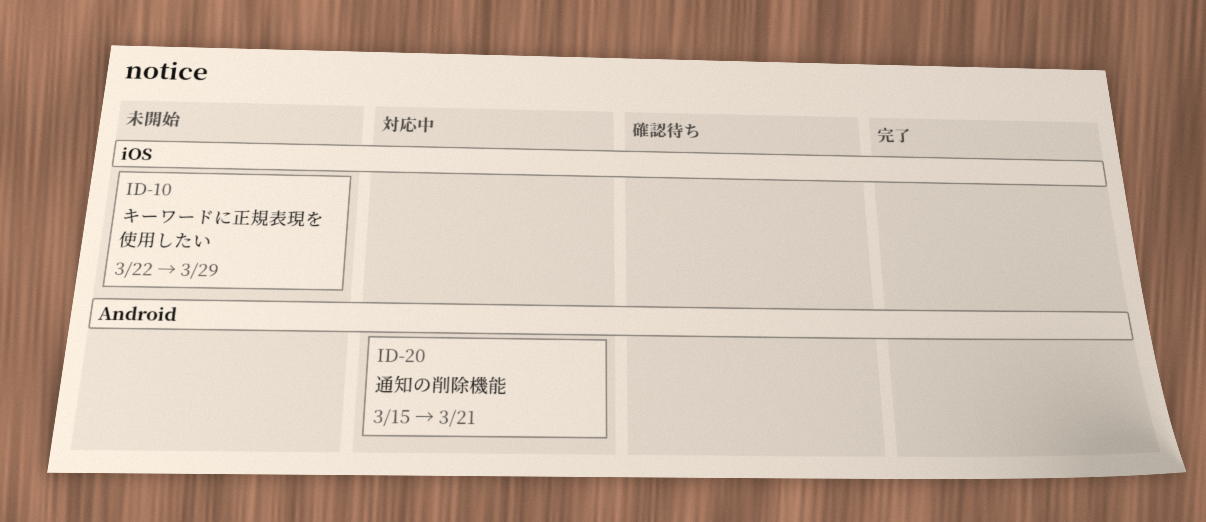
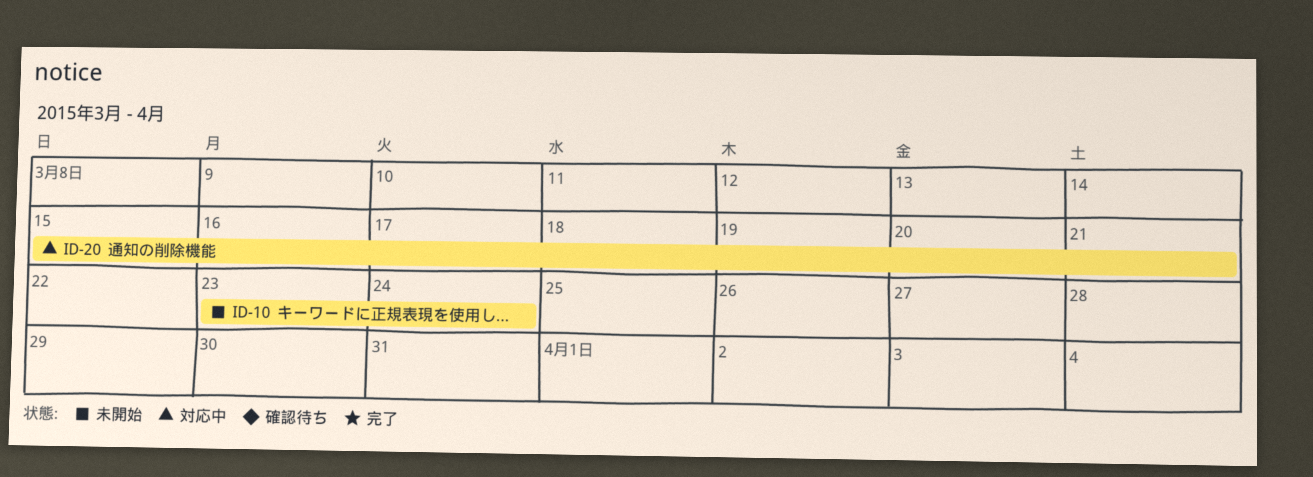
ID-10, start: Mar 22 -> Mar 23
ID-10, due: Mar 29 -> Mar 24

